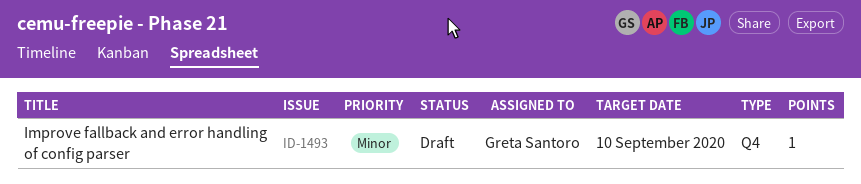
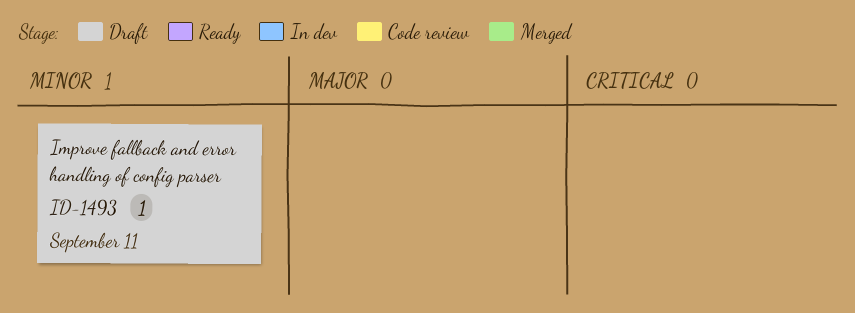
ID-1493, due: Sep 10 -> Sep 11

